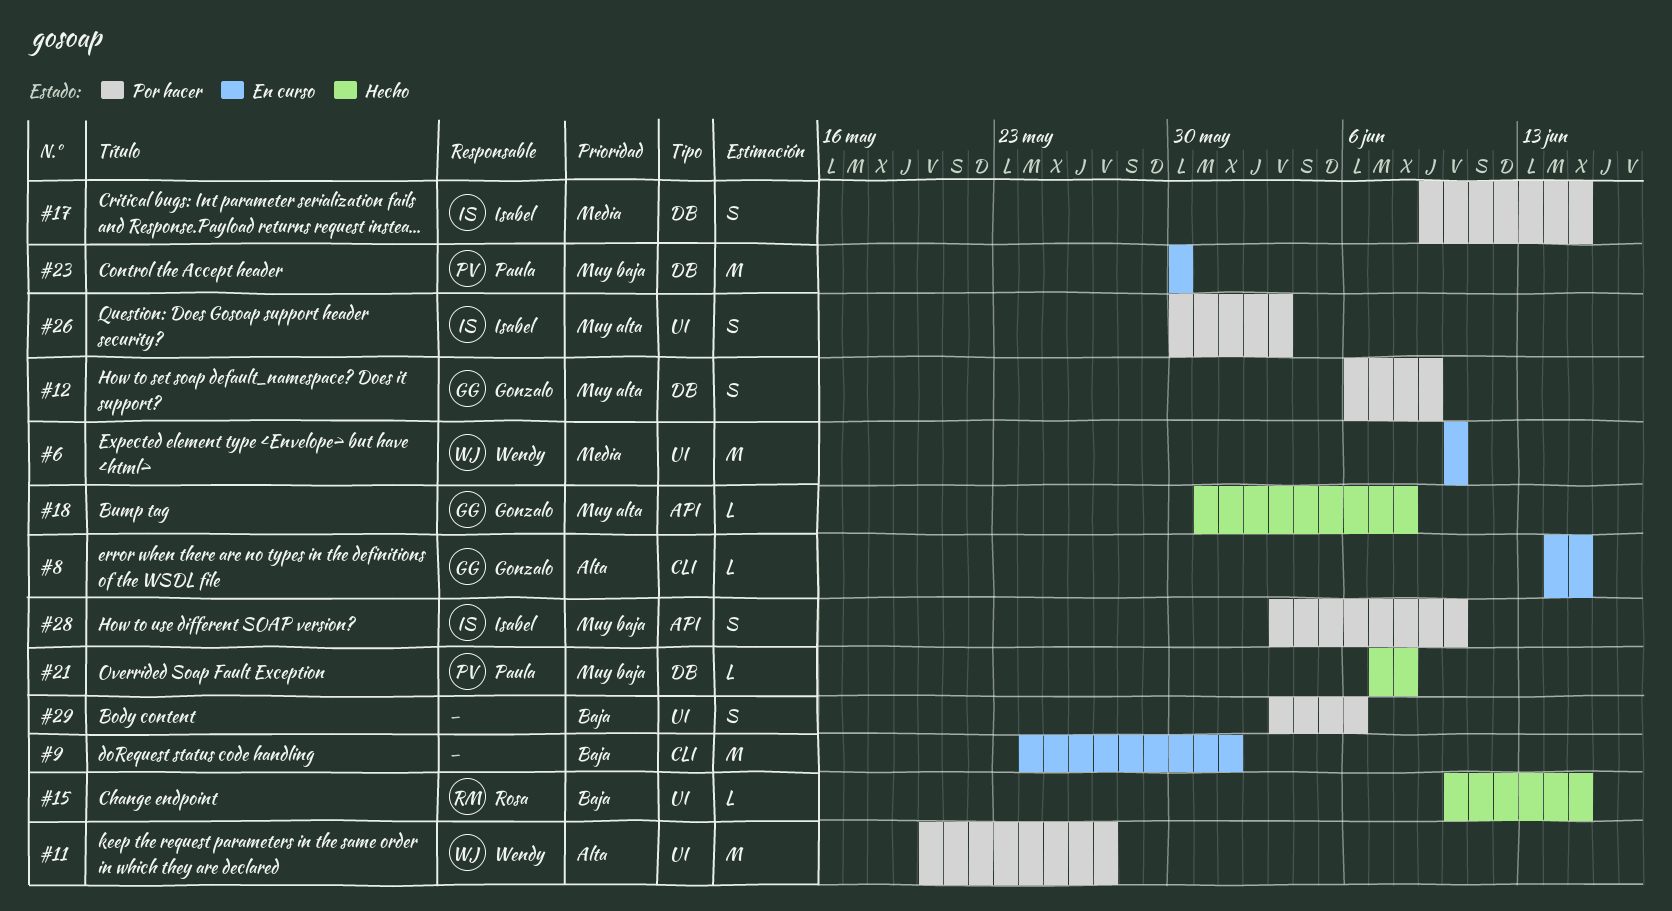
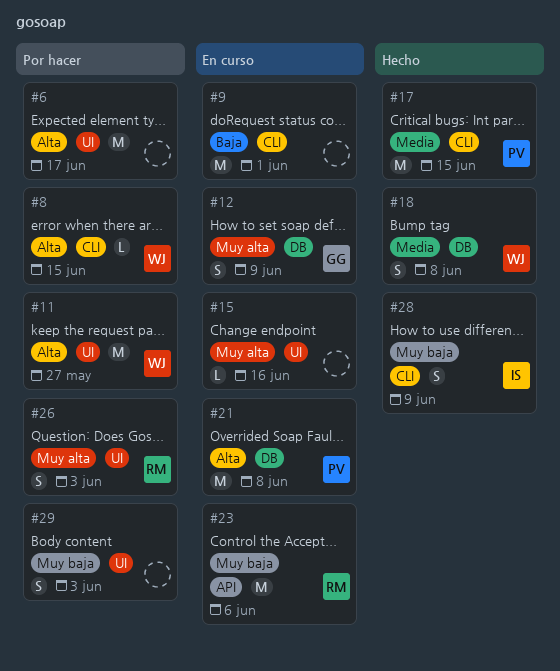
#6, status: En curso -> Por hacer
#6, owner: Wendy -> none
#6, priority: Media -> Alta
#6, due: Jun 10 -> Jun 17
#8, status: En curso -> Por hacer
#8, owner: Gonzalo -> Wendy
#12, status: Por hacer -> En curso
#15, status: Hecho -> En curso
#15, owner: Rosa -> none
#15, priority: Baja -> Muy alta
#15, due: Jun 15 -> Jun 16
#17, status: Por hacer -> Hecho
#17, owner: Isabel -> Paula
#17, label: DB -> CLI
#17, estimate: S -> M
#18, owner: Gonzalo -> Wendy
#18, priority: Muy alta -> Media
#18, label: API -> DB
#18, estimate: L -> S
#21, status: Hecho -> En curso
#21, priority: Muy baja -> Alta
#21, estimate: L -> M
#23, owner: Paula -> Rosa
#23, label: DB -> API
#23, due: May 30 -> Jun 6
#26, owner: Isabel -> Rosa
#28, status: Por hacer -> Hecho
#28, label: API -> CLI
#28, due: Jun 10 -> Jun 9
#29, priority: Baja -> Muy baja
#29, due: Jun 6 -> Jun 3

